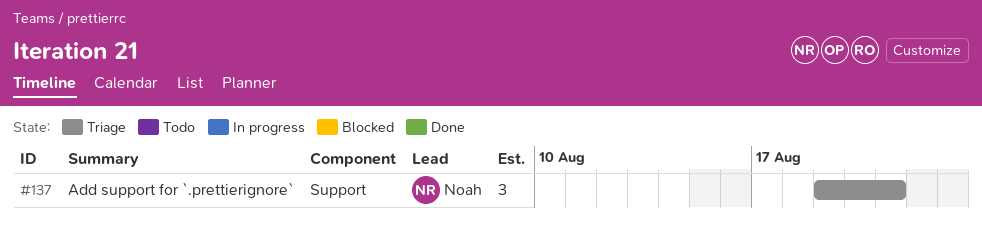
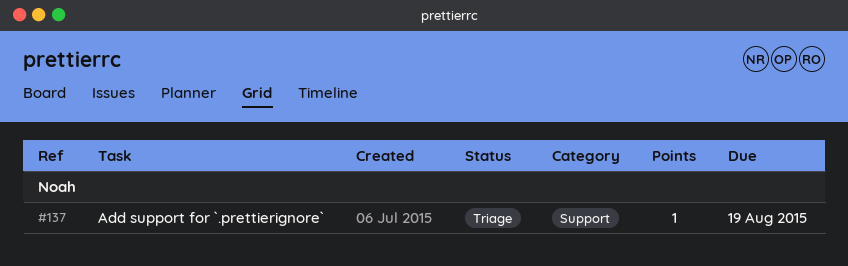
#137, estimate: 3 -> 1
#137, due: Aug 21 -> Aug 19

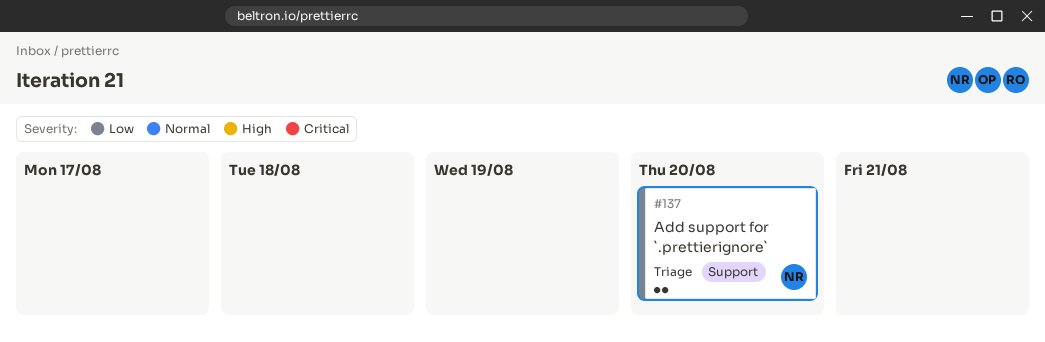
#137, estimate: 1 -> 2
#137, due: Aug 19 -> Aug 20

